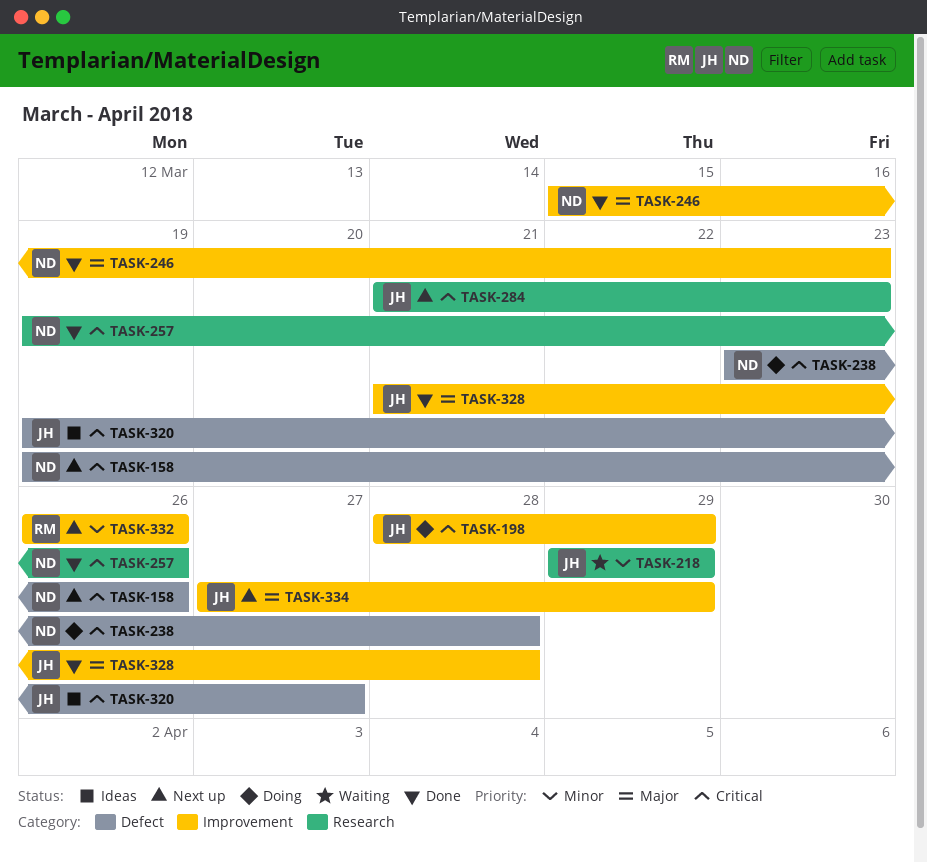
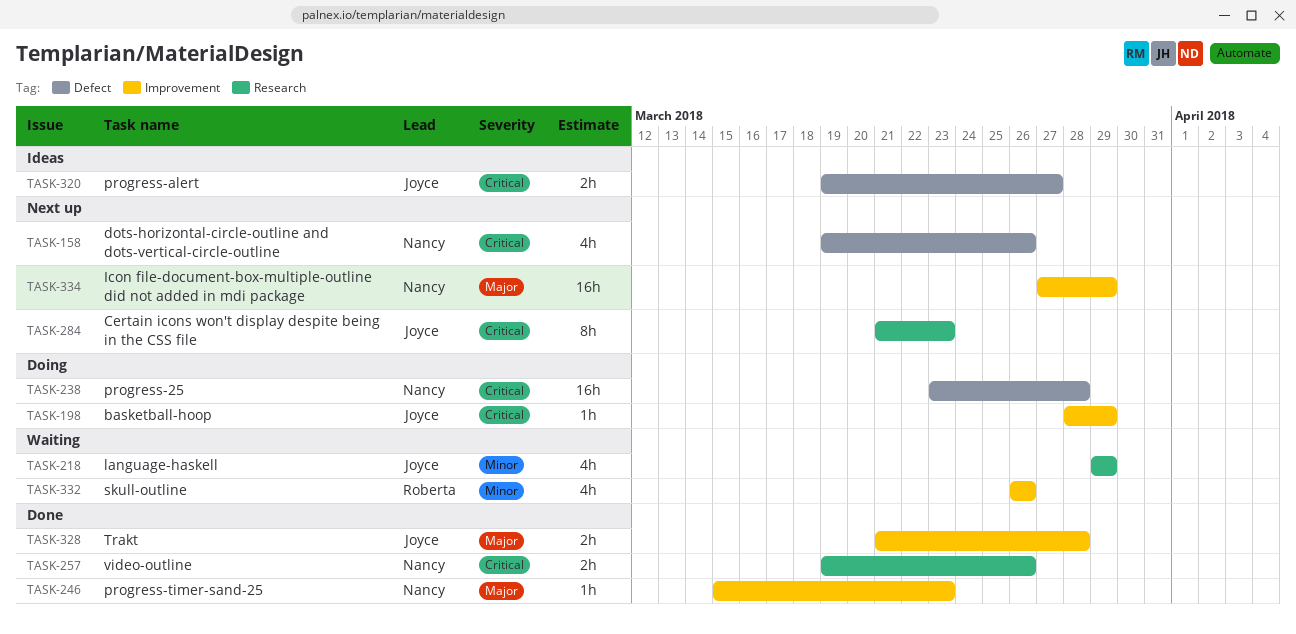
TASK-332, status: Next up -> Waiting
TASK-334, owner: Joyce -> Nancy

